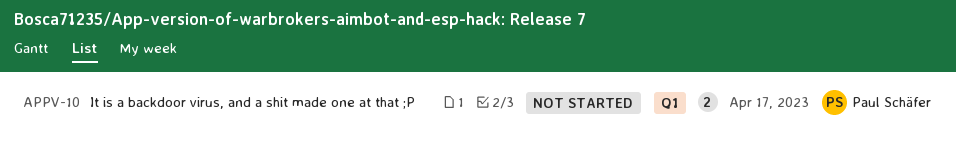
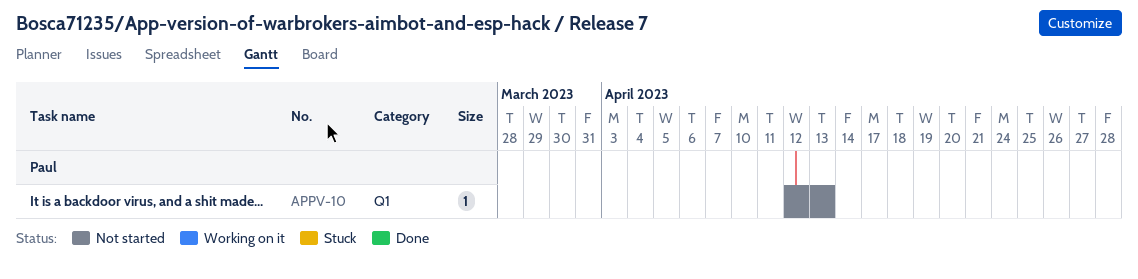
APPV-10, estimate: 2 -> 1
APPV-10, due: Apr 17 -> Apr 13

